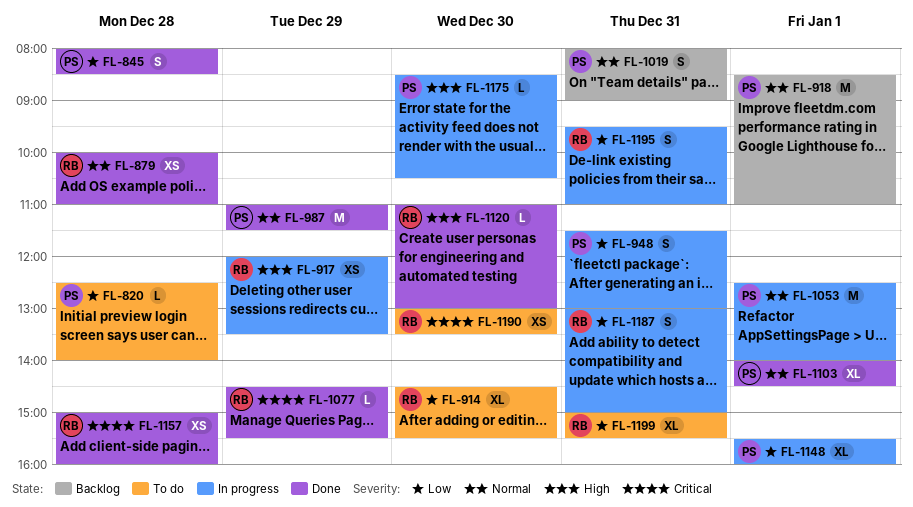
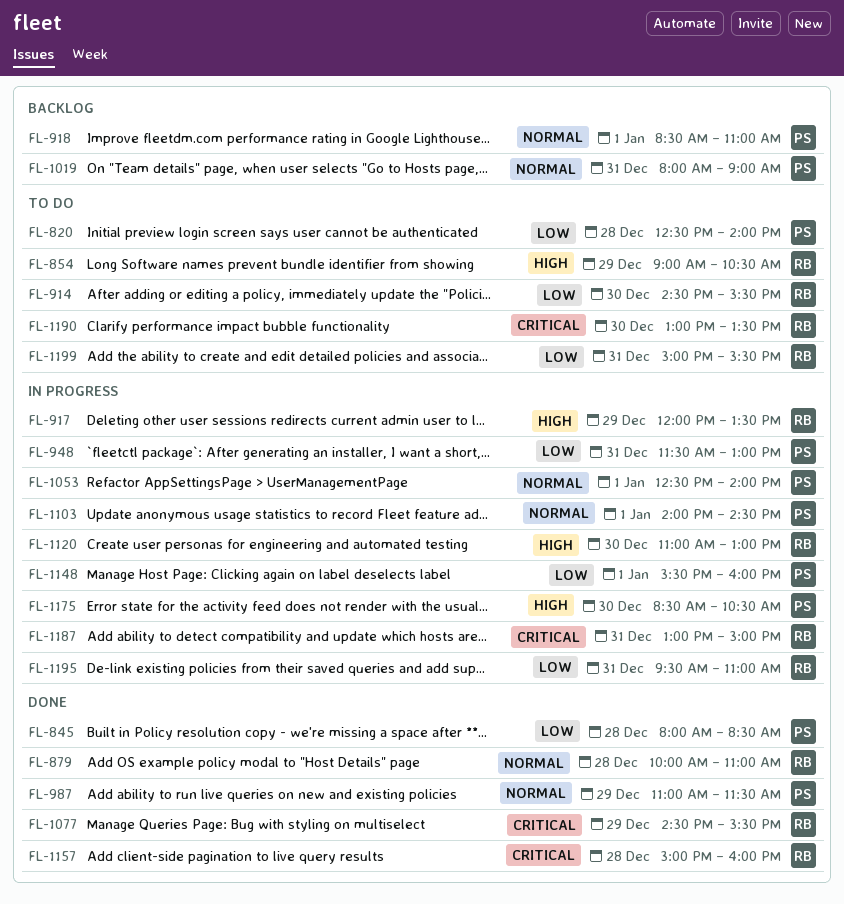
FL-854: none -> present
FL-1103, status: Done -> In progress
FL-1120, status: Done -> In progress
FL-1187, priority: Low -> Critical

